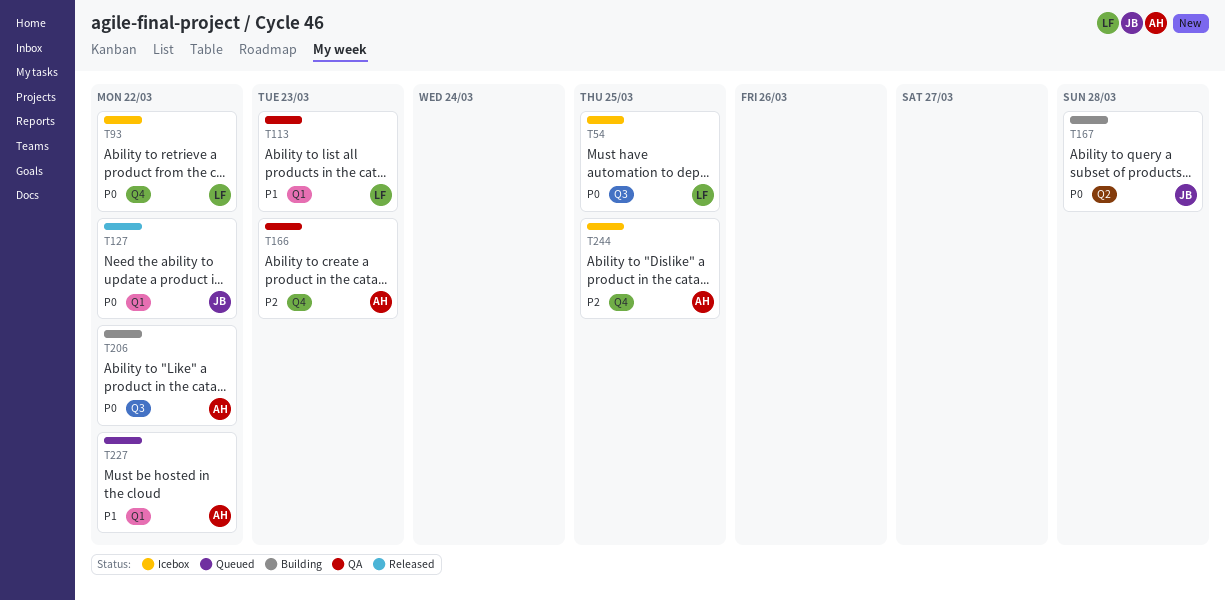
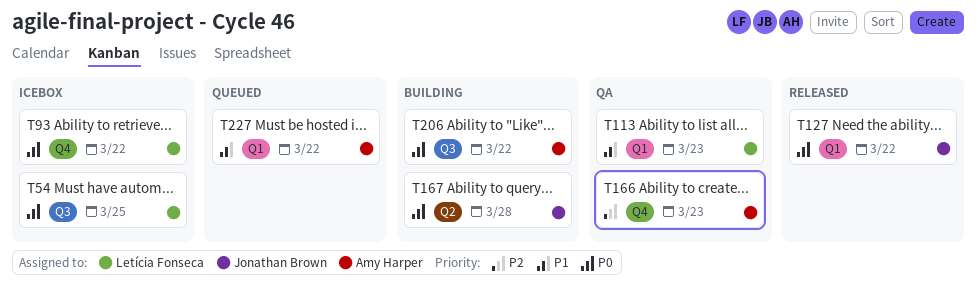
T244: present -> none

